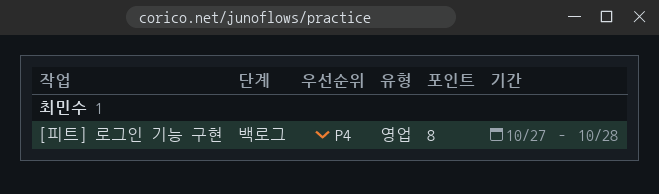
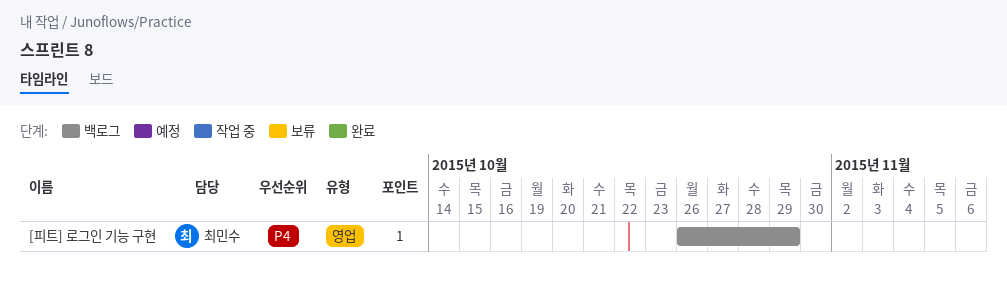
[피트] 로그인 기능 구현, estimate: 8 -> 1
[피트] 로그인 기능 구현, start: Oct 27 -> Oct 26
[피트] 로그인 기능 구현, due: Oct 28 -> Oct 29

